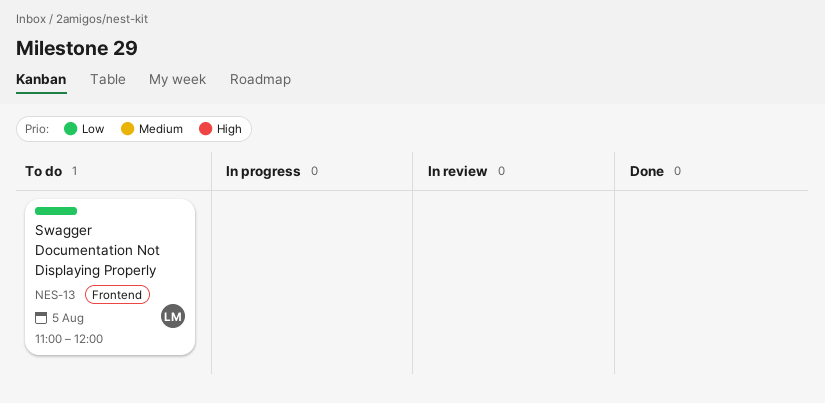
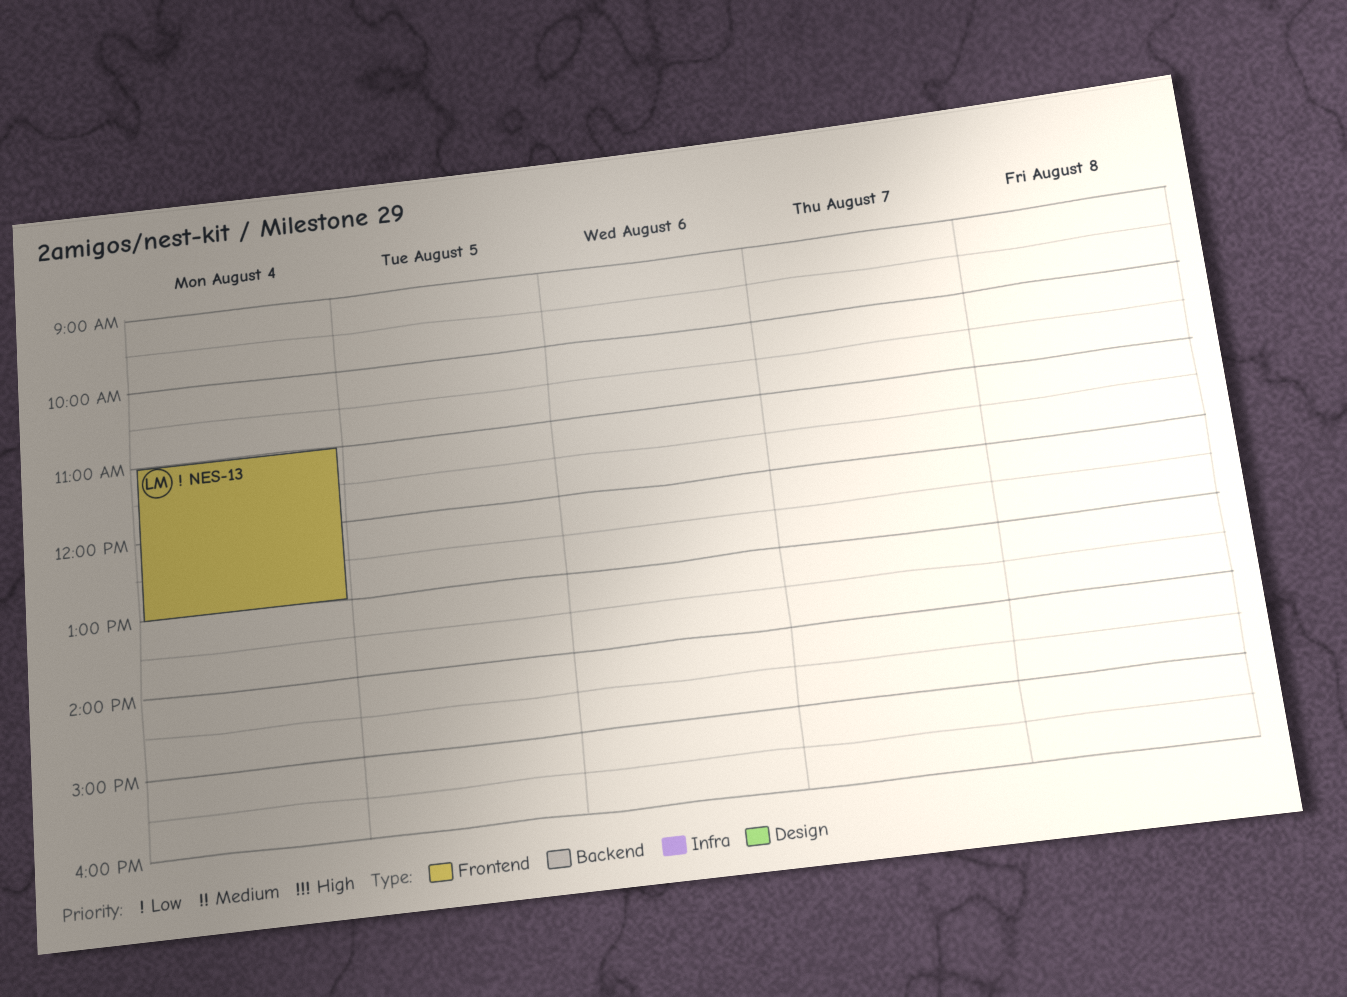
NES-13, day: Aug 5 -> Aug 4
NES-13, ends: 12:00 -> 13:00

